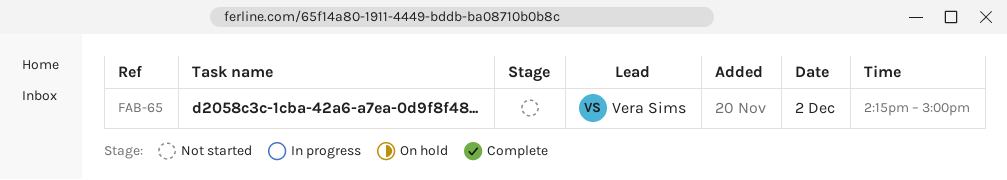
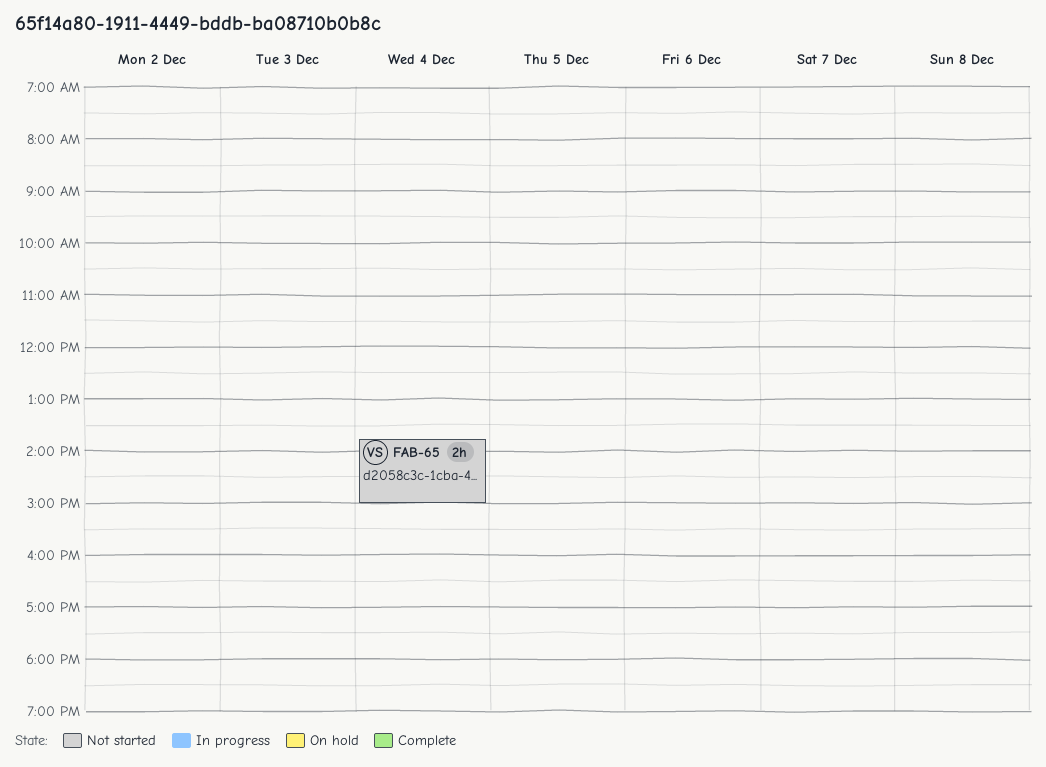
FAB-65, day: Dec 2 -> Dec 4
FAB-65, begins: 14:15 -> 13:45

